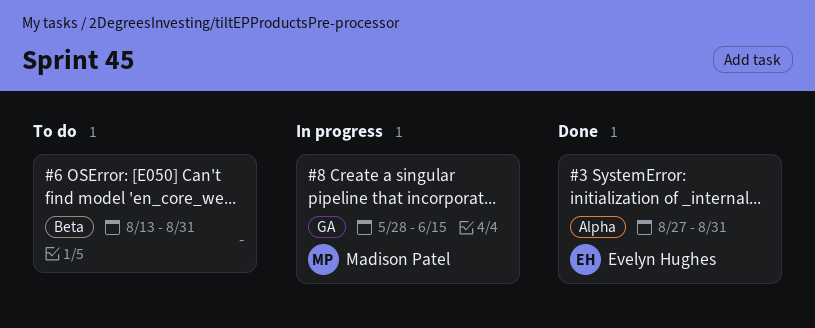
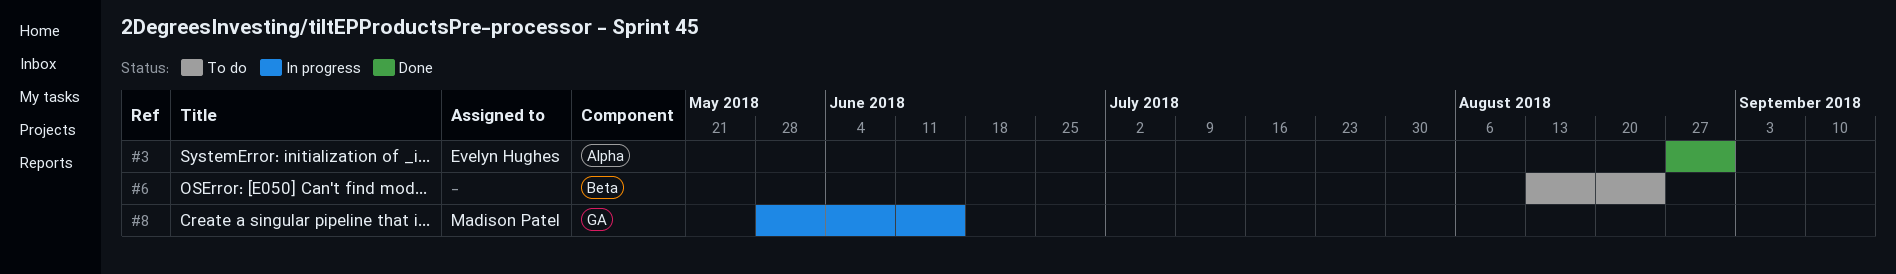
#6, due: Aug 31 -> Aug 24

